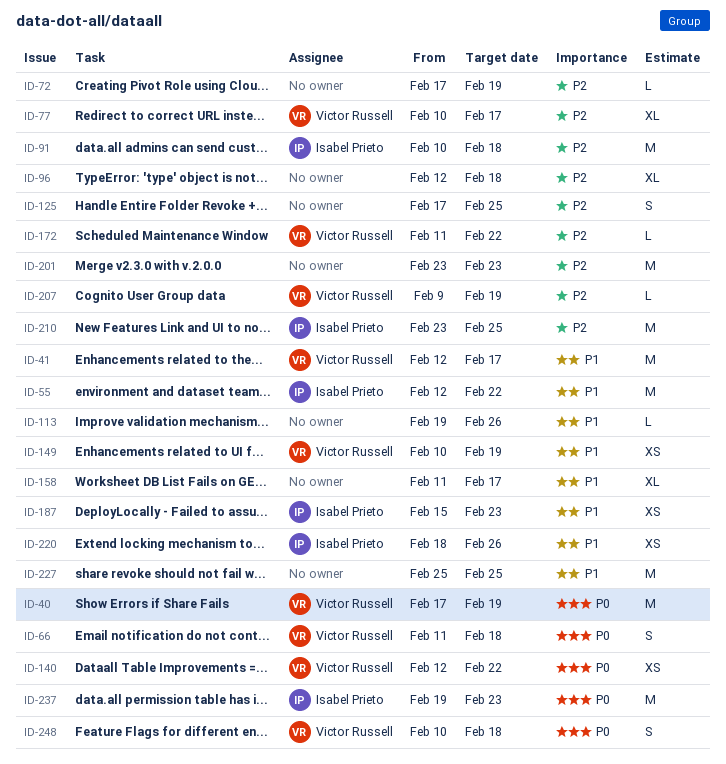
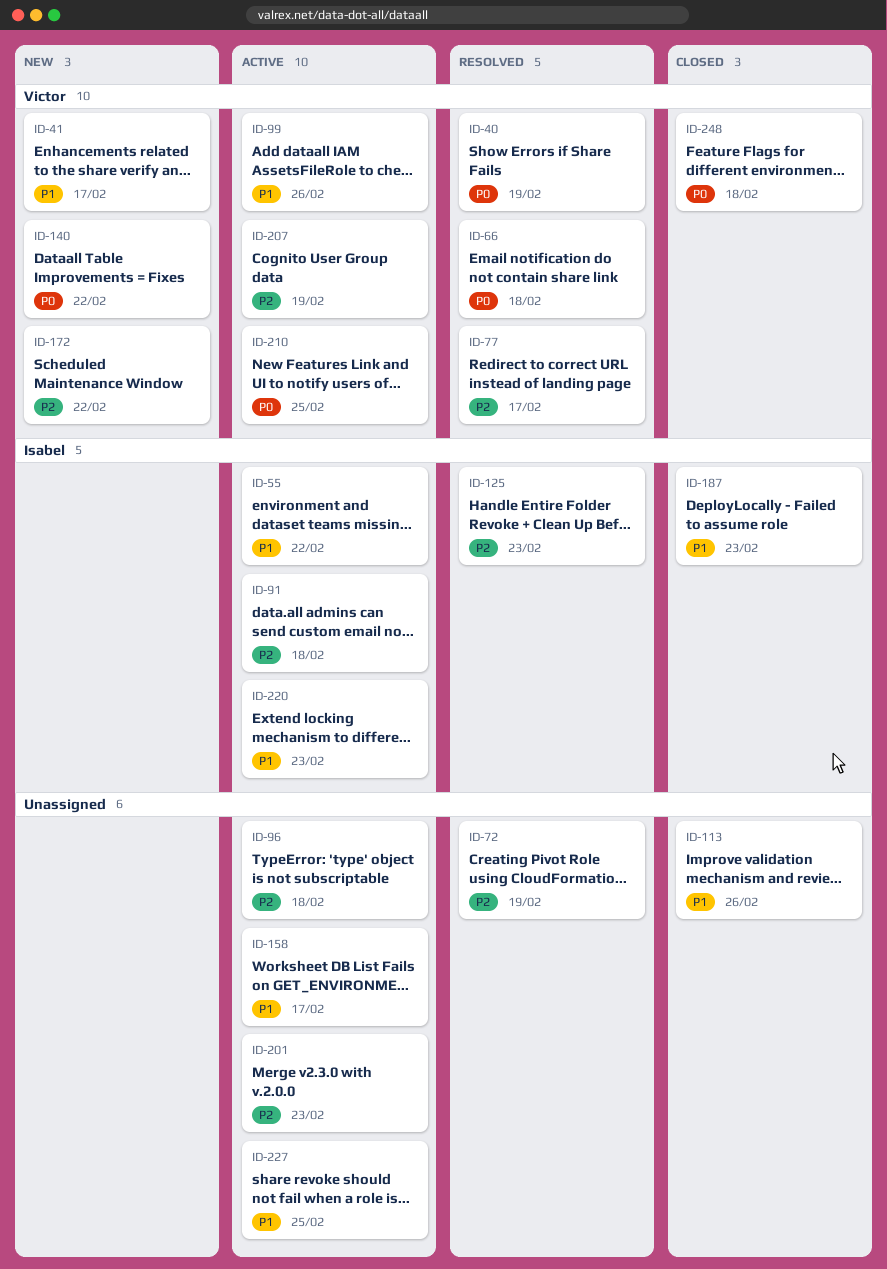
ID-99: none -> present
ID-125, owner: none -> Isabel Prieto
ID-125, due: Feb 25 -> Feb 23
ID-149: present -> none
ID-210, owner: Isabel Prieto -> Victor Russell
ID-210, priority: P2 -> P0
ID-220, due: Feb 26 -> Feb 23
ID-237: present -> none

